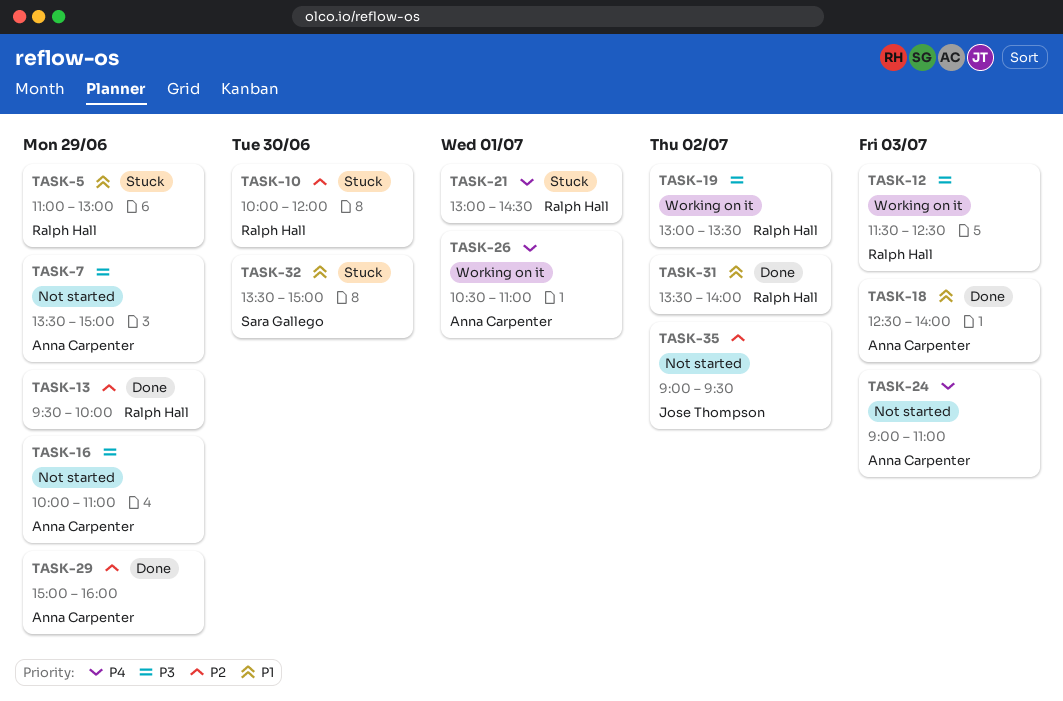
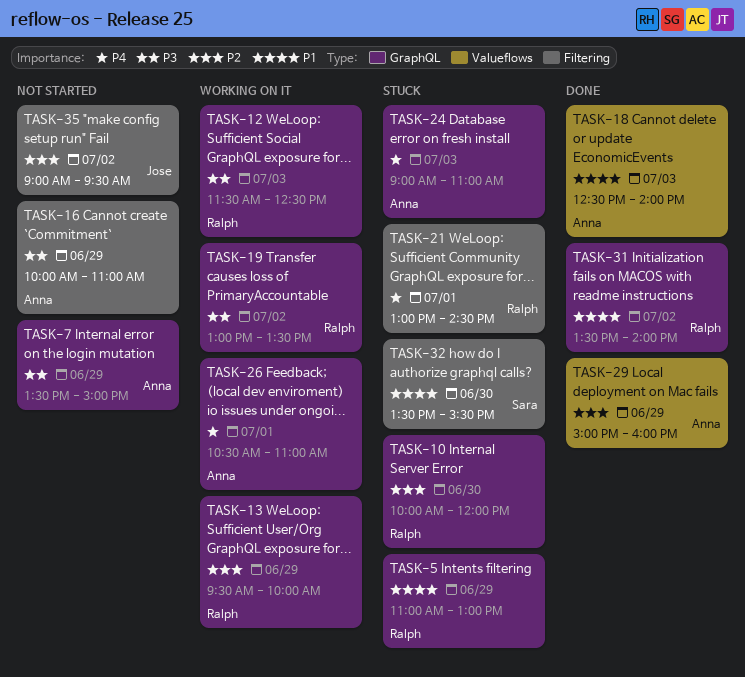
TASK-13, status: Done -> Working on it
TASK-24, status: Not started -> Stuck
TASK-32, ends: 15:00 -> 15:30

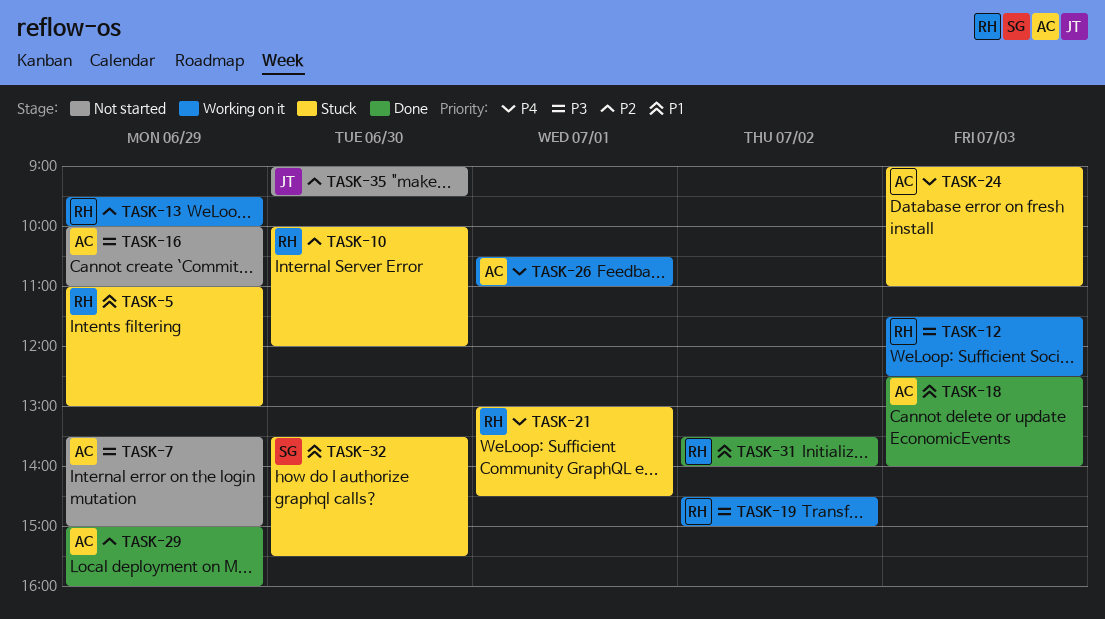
TASK-19, begins: 13:00 -> 14:30
TASK-19, ends: 13:30 -> 15:00
TASK-35, day: Jul 2 -> Jun 30

